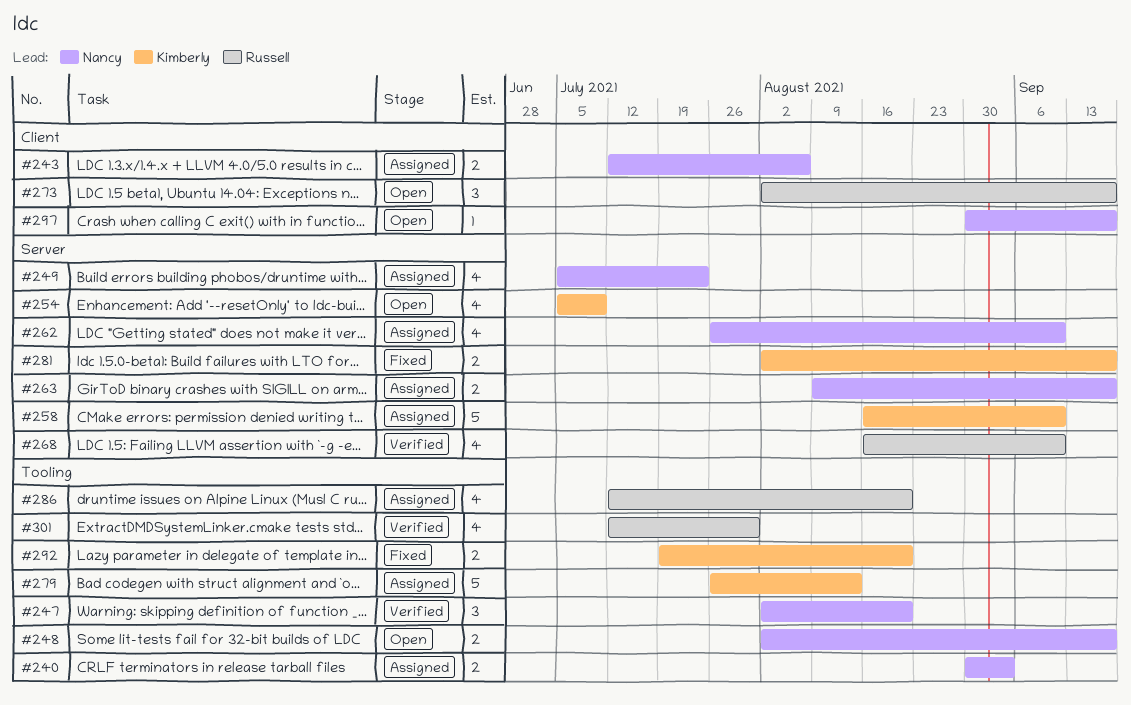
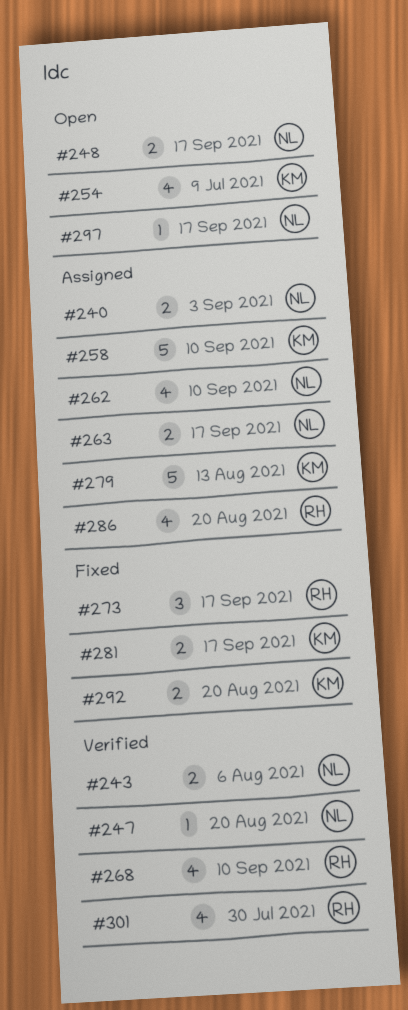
#243, status: Assigned -> Verified
#247, estimate: 3 -> 1
#249: present -> none
#273, status: Open -> Fixed

